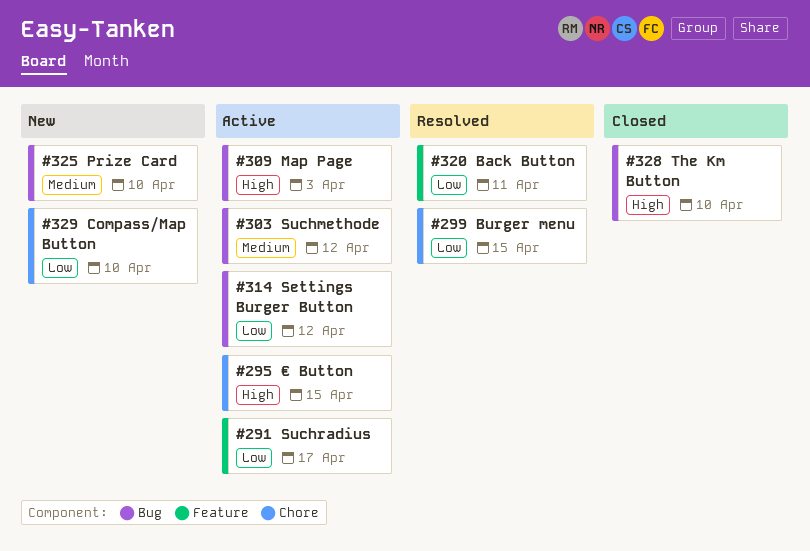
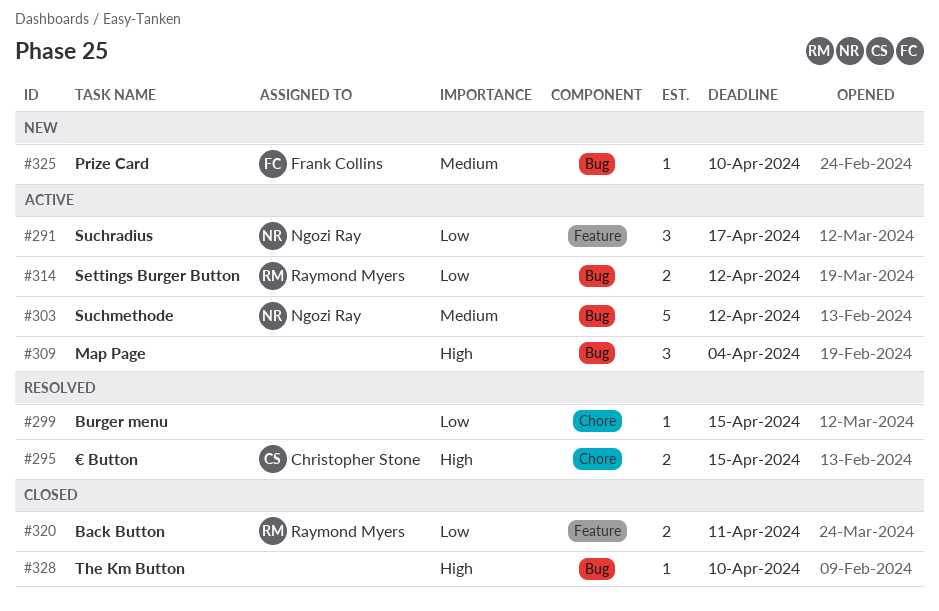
#295, status: Active -> Resolved
#309, due: Apr 3 -> Apr 4
#320, status: Resolved -> Closed
#329: present -> none

